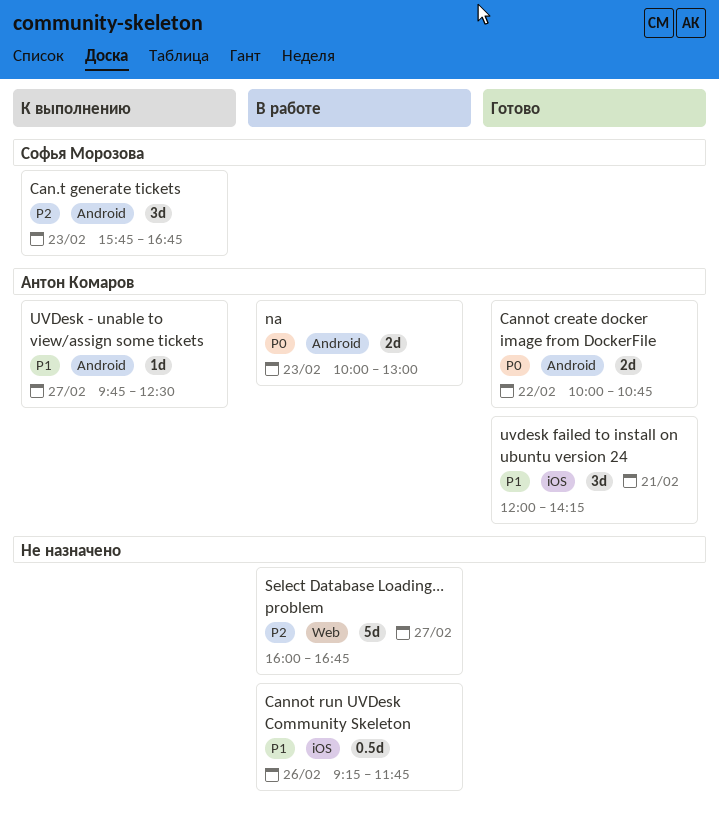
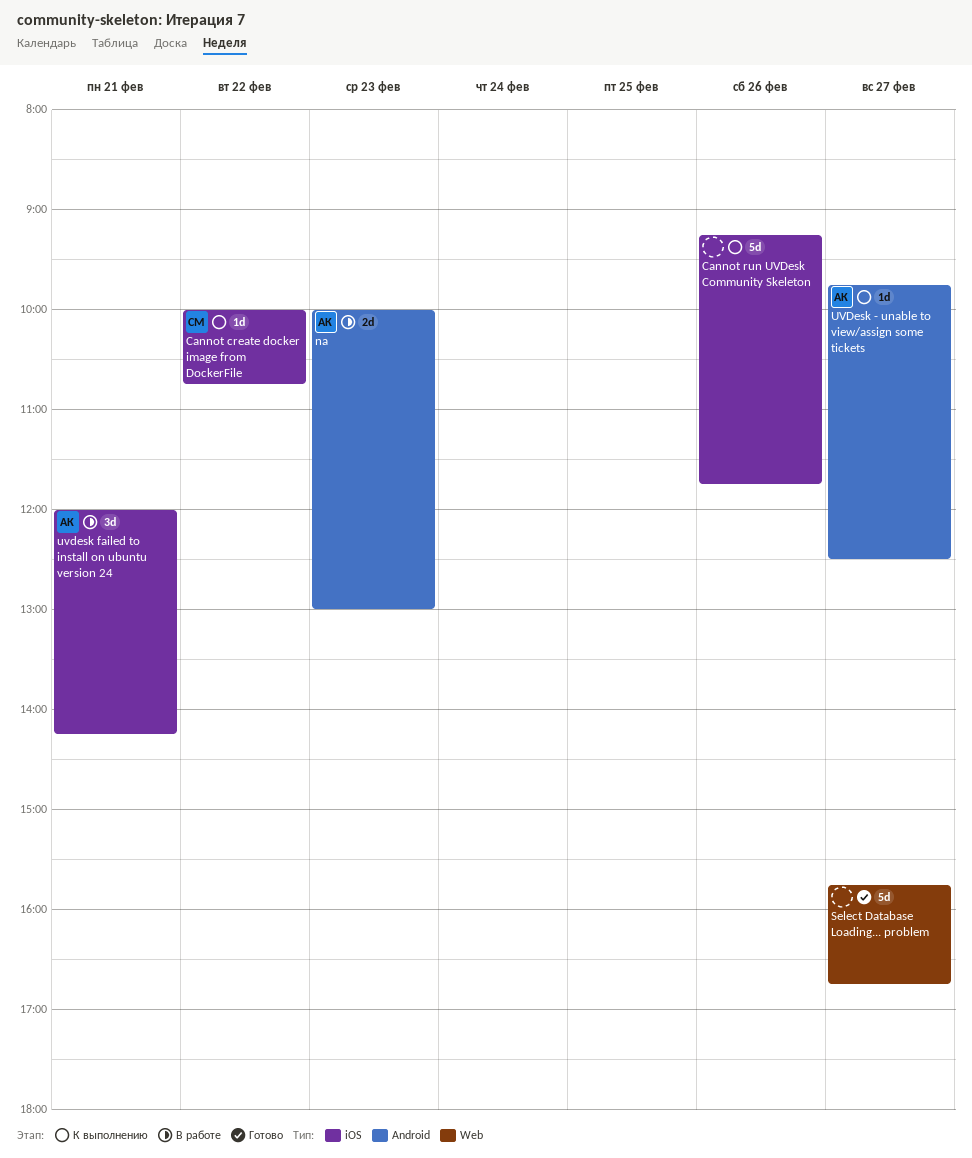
Can.t generate tickets: present -> none
Cannot create docker image from DockerFile, status: Готово -> К выполнению
Cannot create docker image from DockerFile, owner: Антон Комаров -> Софья Морозова
Cannot create docker image from DockerFile, label: Android -> iOS
Cannot create docker image from DockerFile, estimate: 2d -> 1d
Cannot run UVDesk Community Skeleton, status: В работе -> К выполнению
Cannot run UVDesk Community Skeleton, estimate: 0.5d -> 5d
Select Database Loading... problem, status: В работе -> Готово
Select Database Loading... problem, begins: 16:00 -> 15:45
uvdesk failed to install on ubuntu version 24, status: Готово -> В работе

